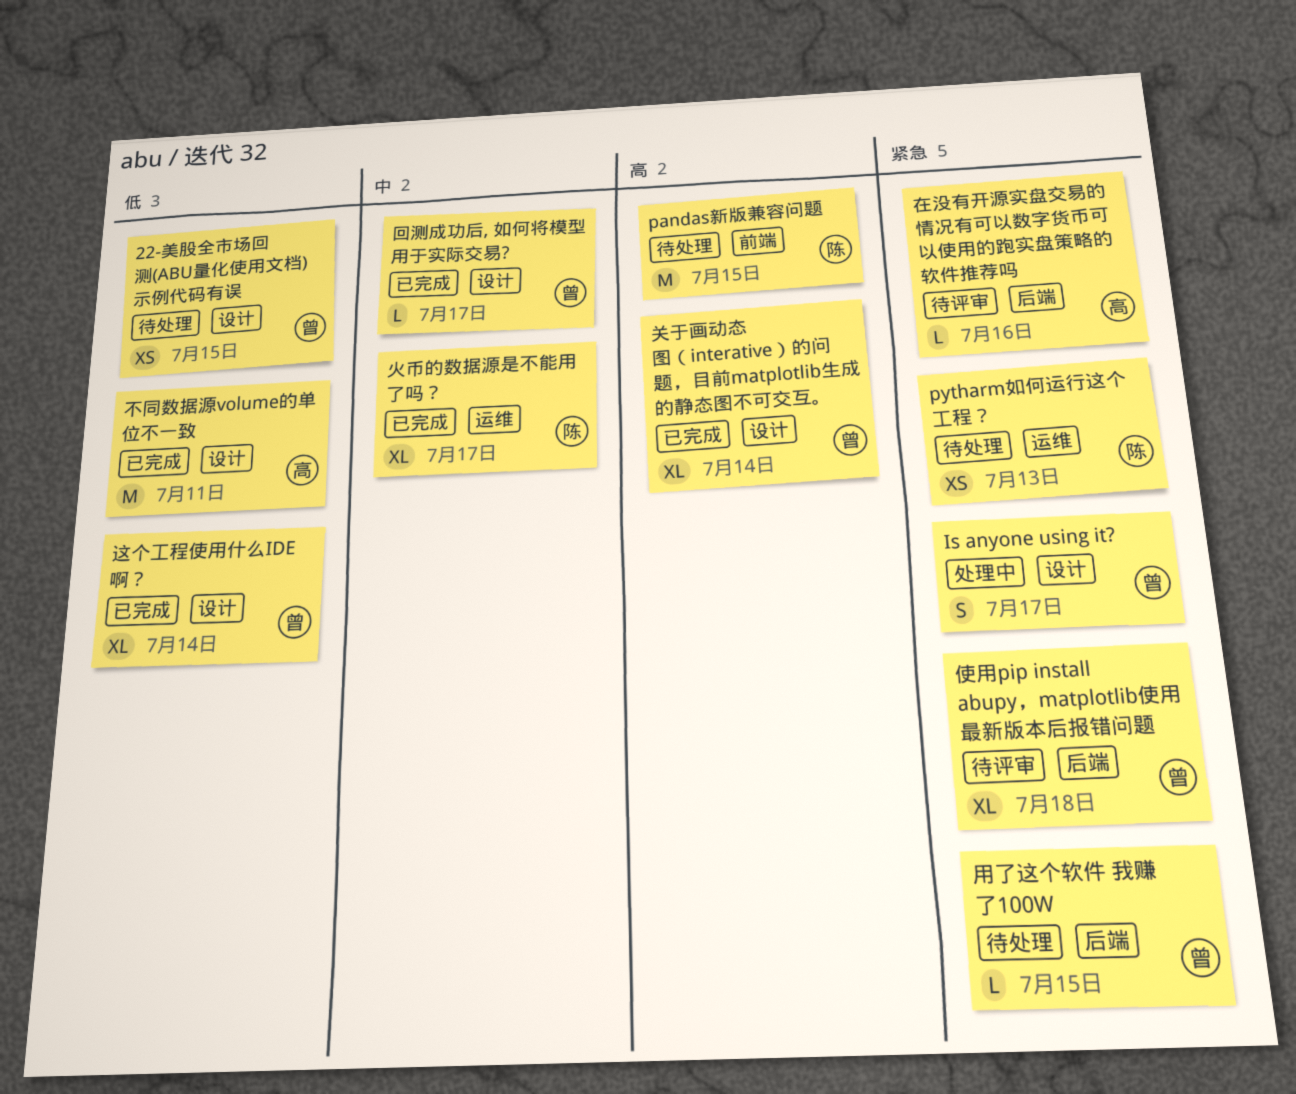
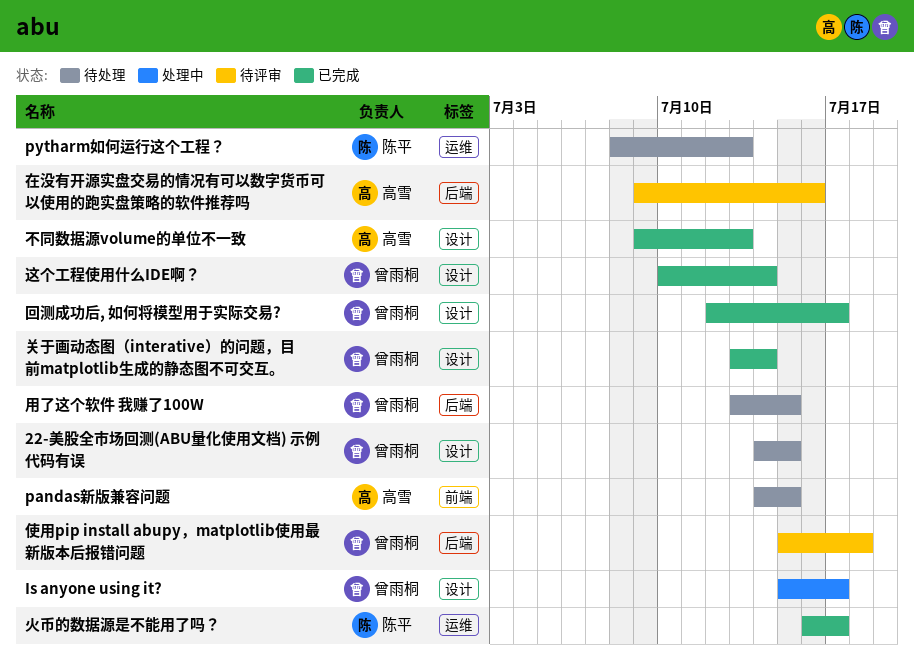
pandas新版兼容问题, owner: 陈平 -> 高雪
不同数据源volume的单位不一致, due: Jul 11 -> Jul 13

